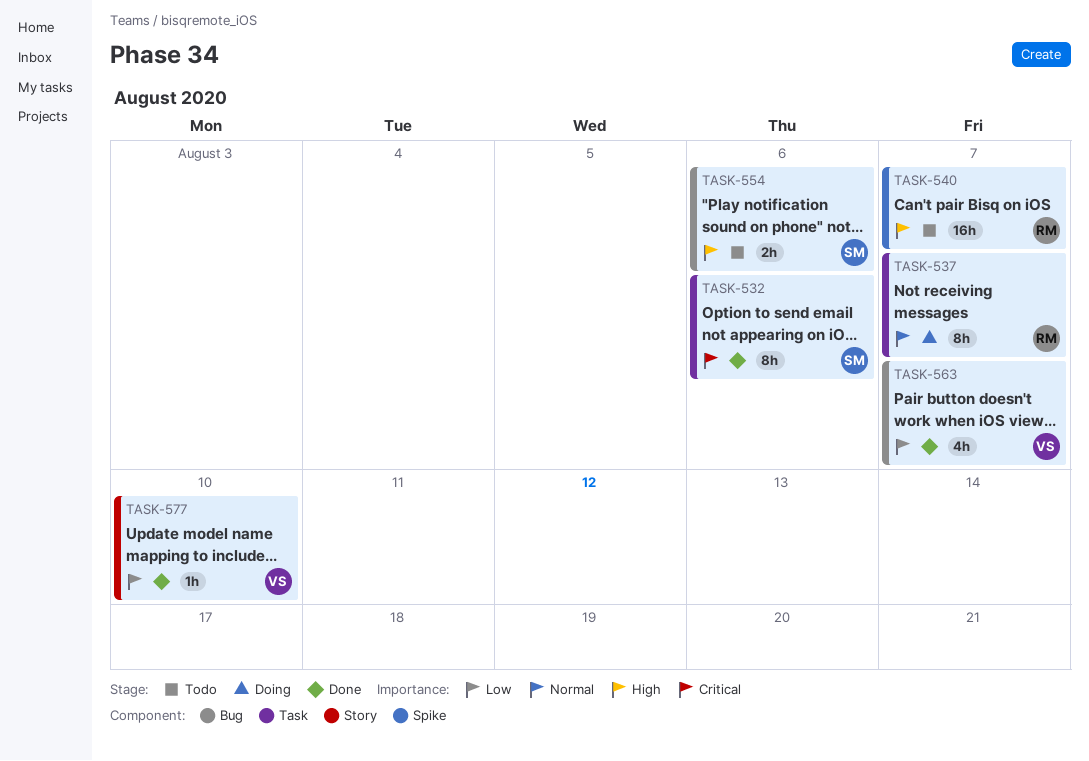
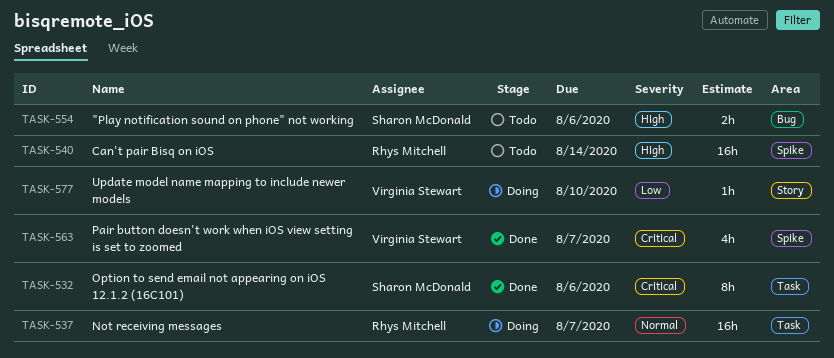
TASK-537, estimate: 8h -> 16h
TASK-540, due: Aug 7 -> Aug 14
TASK-563, priority: Low -> Critical
TASK-563, label: Bug -> Spike
TASK-577, status: Done -> Doing

